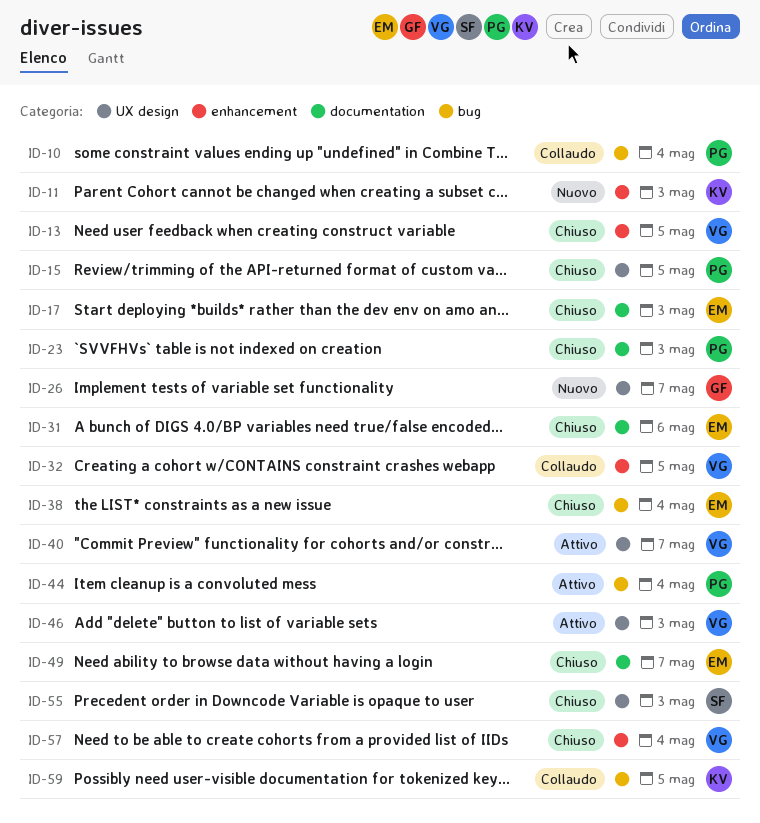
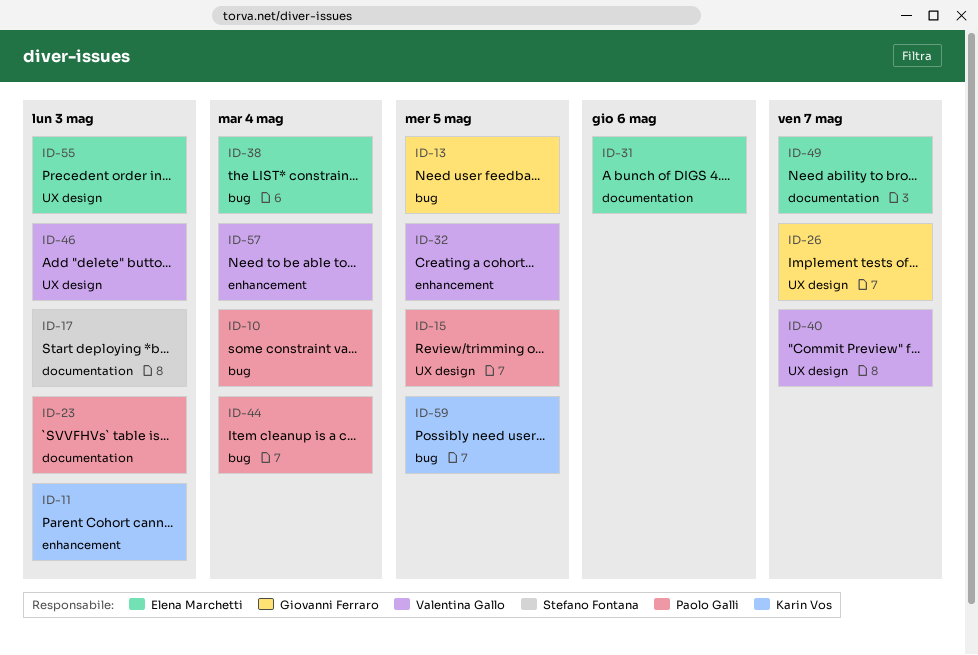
ID-13, owner: Valentina Gallo -> Giovanni Ferraro
ID-13, label: enhancement -> bug
ID-17, owner: Elena Marchetti -> Stefano Fontana
ID-55, owner: Stefano Fontana -> Elena Marchetti

